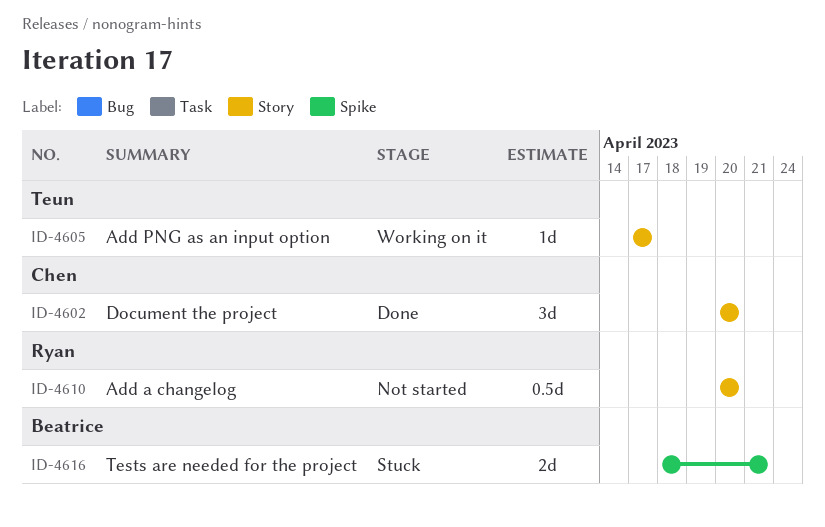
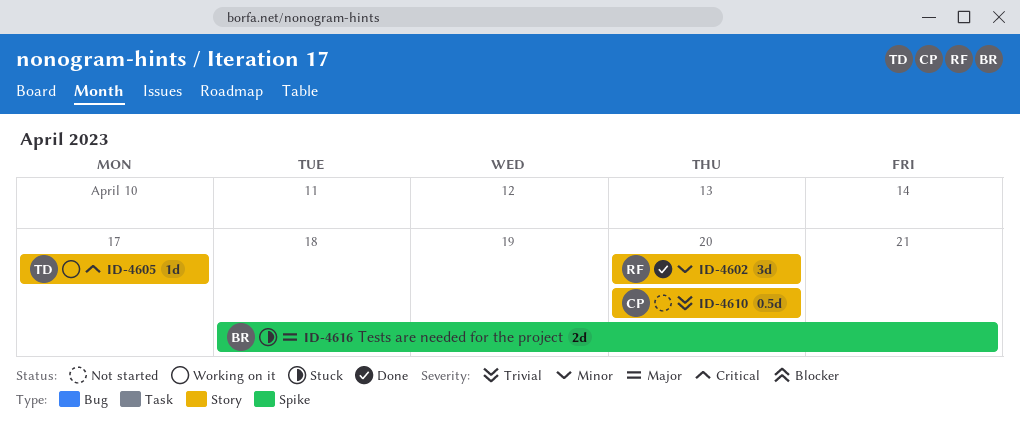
ID-4602, owner: Chen -> Ryan
ID-4610, owner: Ryan -> Chen

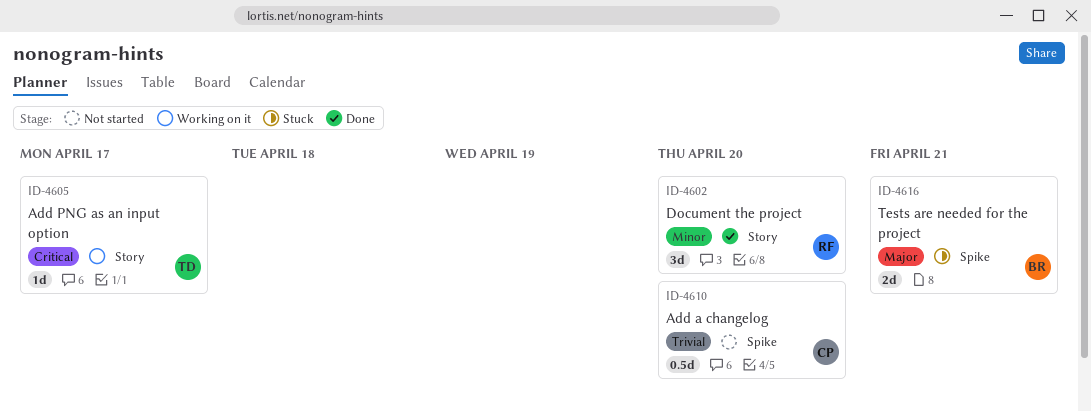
ID-4610, label: Story -> Spike

